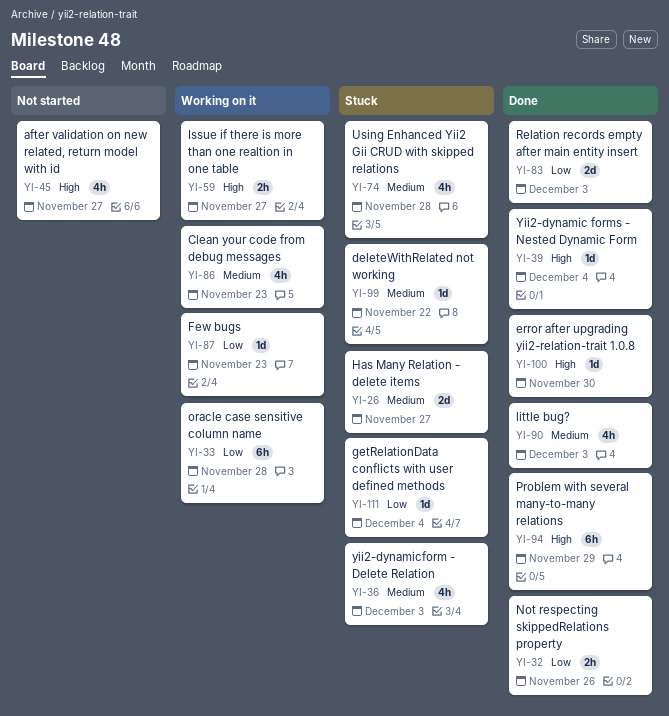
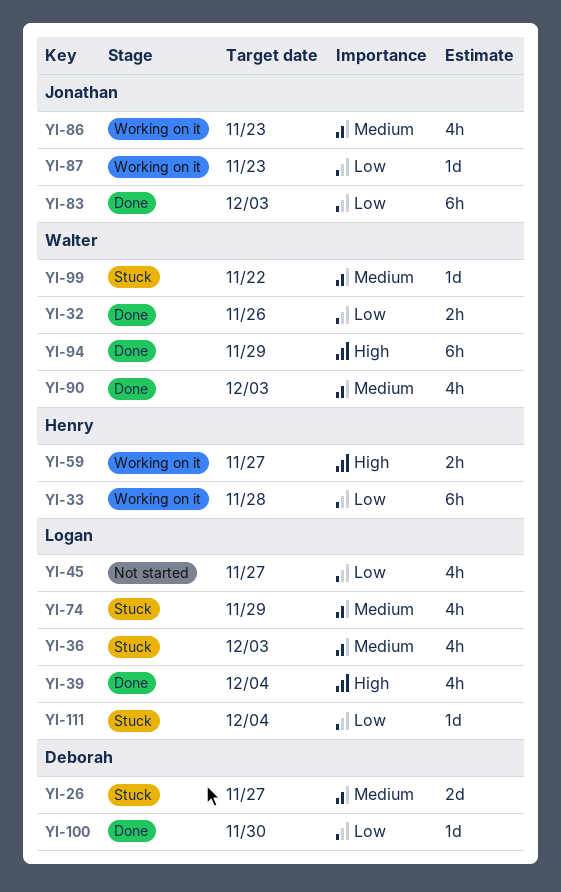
YI-39, estimate: 1d -> 4h
YI-45, priority: High -> Low
YI-74, due: Nov 28 -> Nov 29
YI-83, estimate: 2d -> 6h
YI-100, priority: High -> Low

